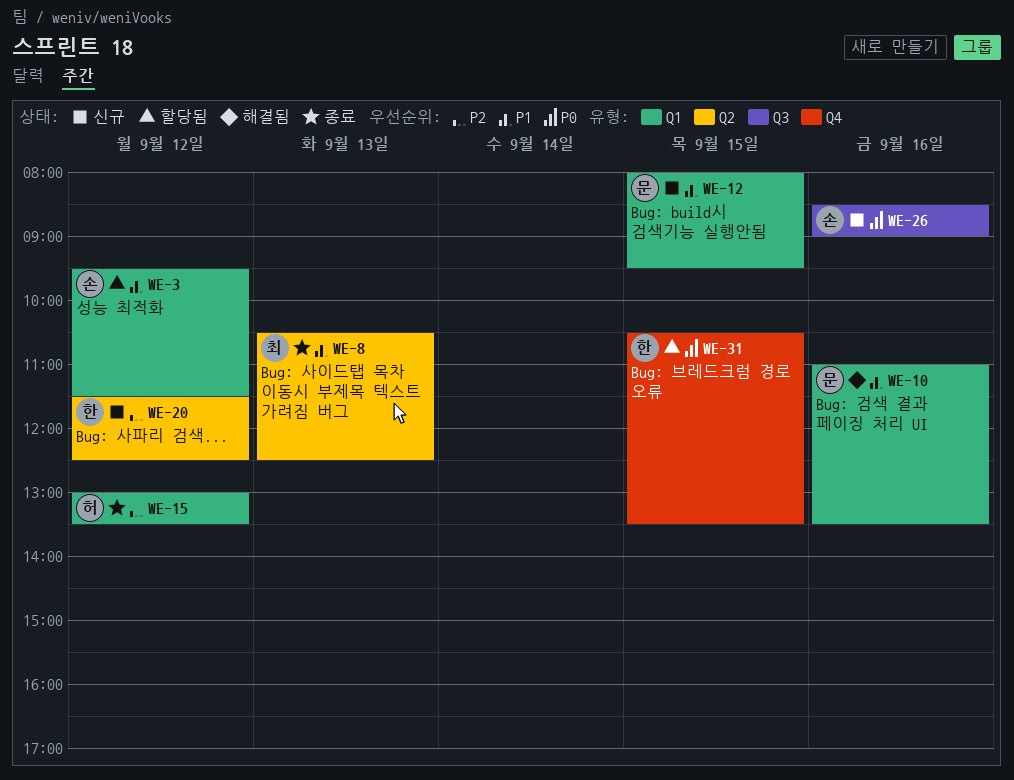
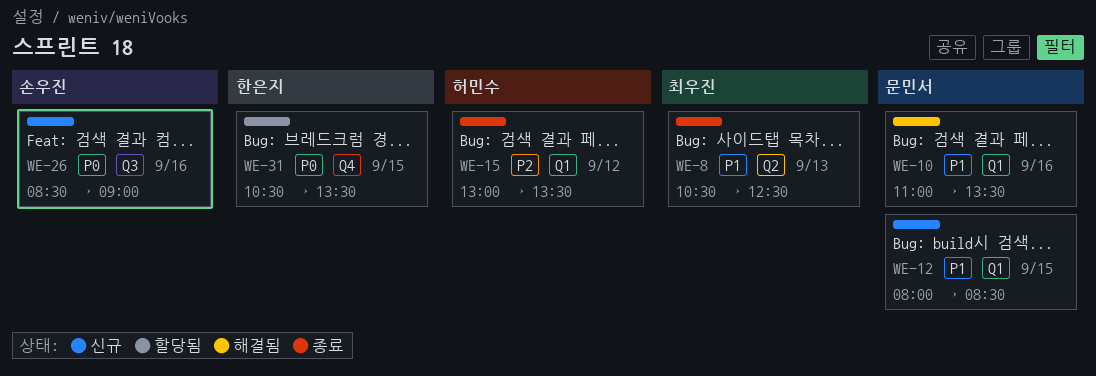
WE-3: present -> none
WE-12, ends: 09:30 -> 08:30
WE-20: present -> none

